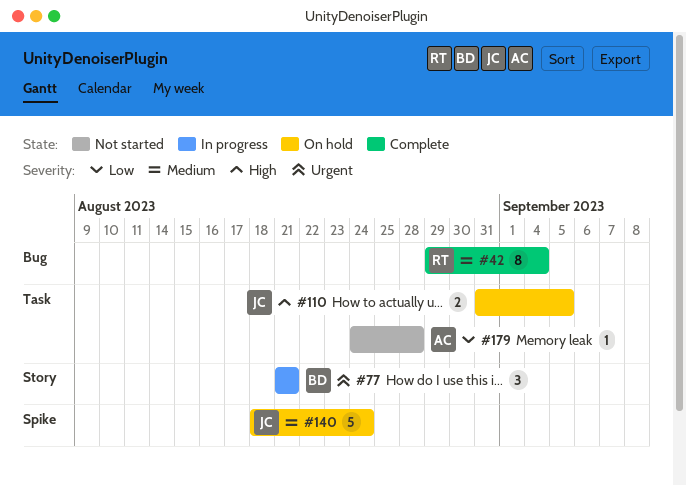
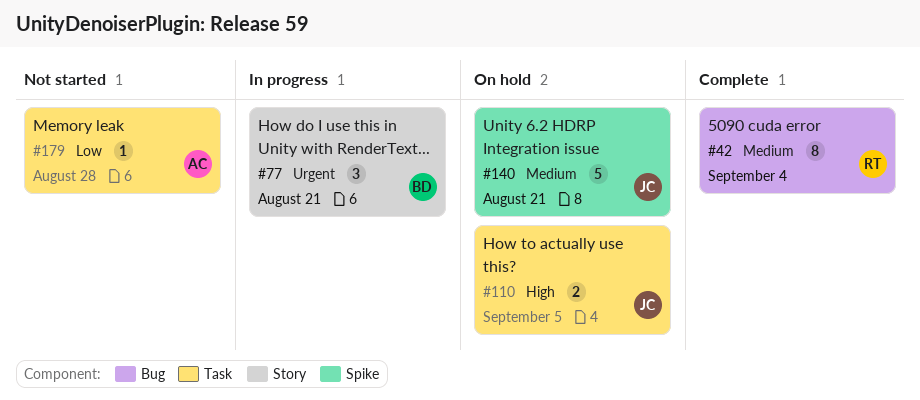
#140, due: Aug 24 -> Aug 21

